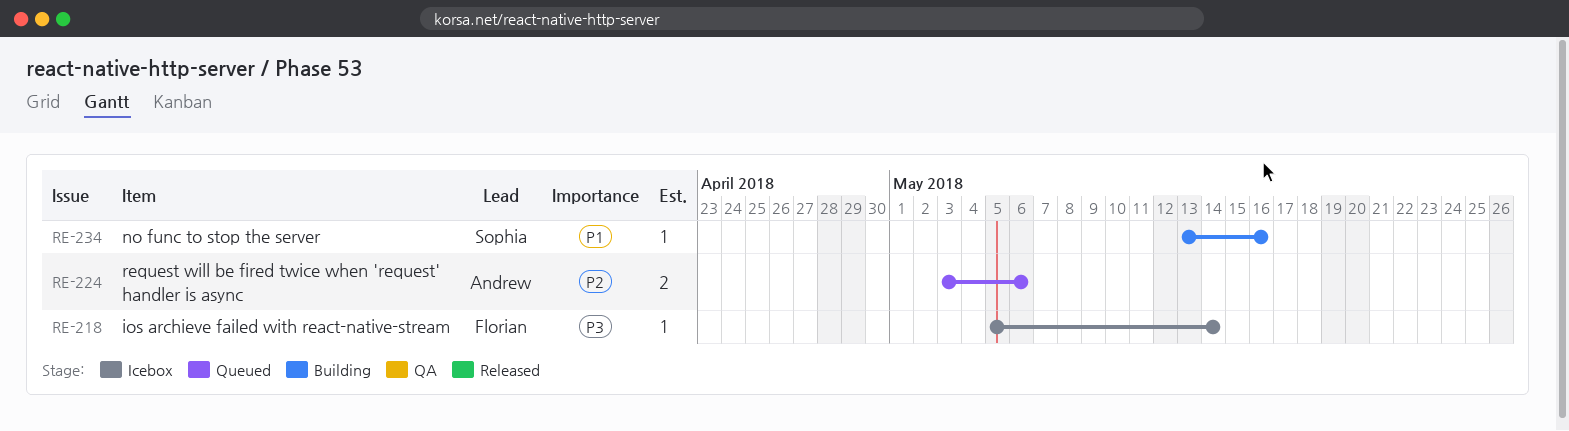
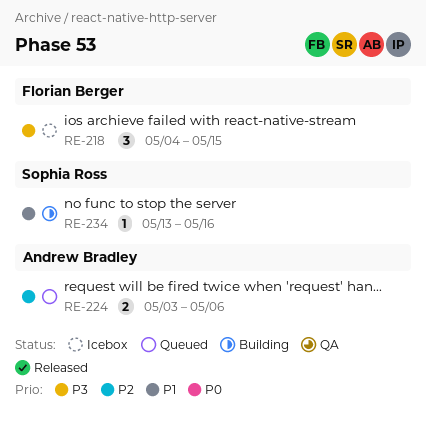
RE-218, estimate: 1 -> 3
RE-218, start: May 5 -> May 4
RE-218, due: May 14 -> May 15

